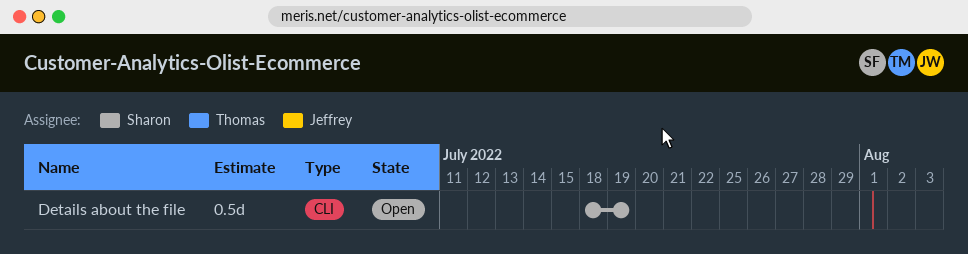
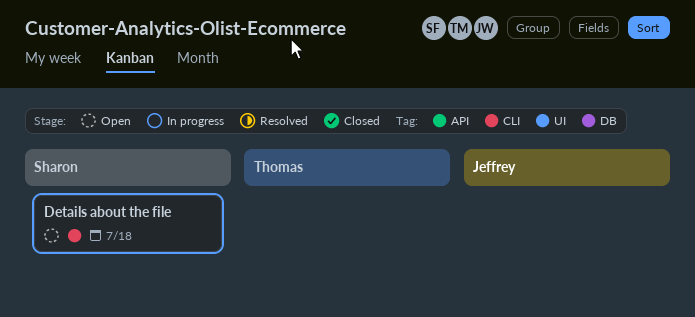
Details about the file, due: Jul 19 -> Jul 18

